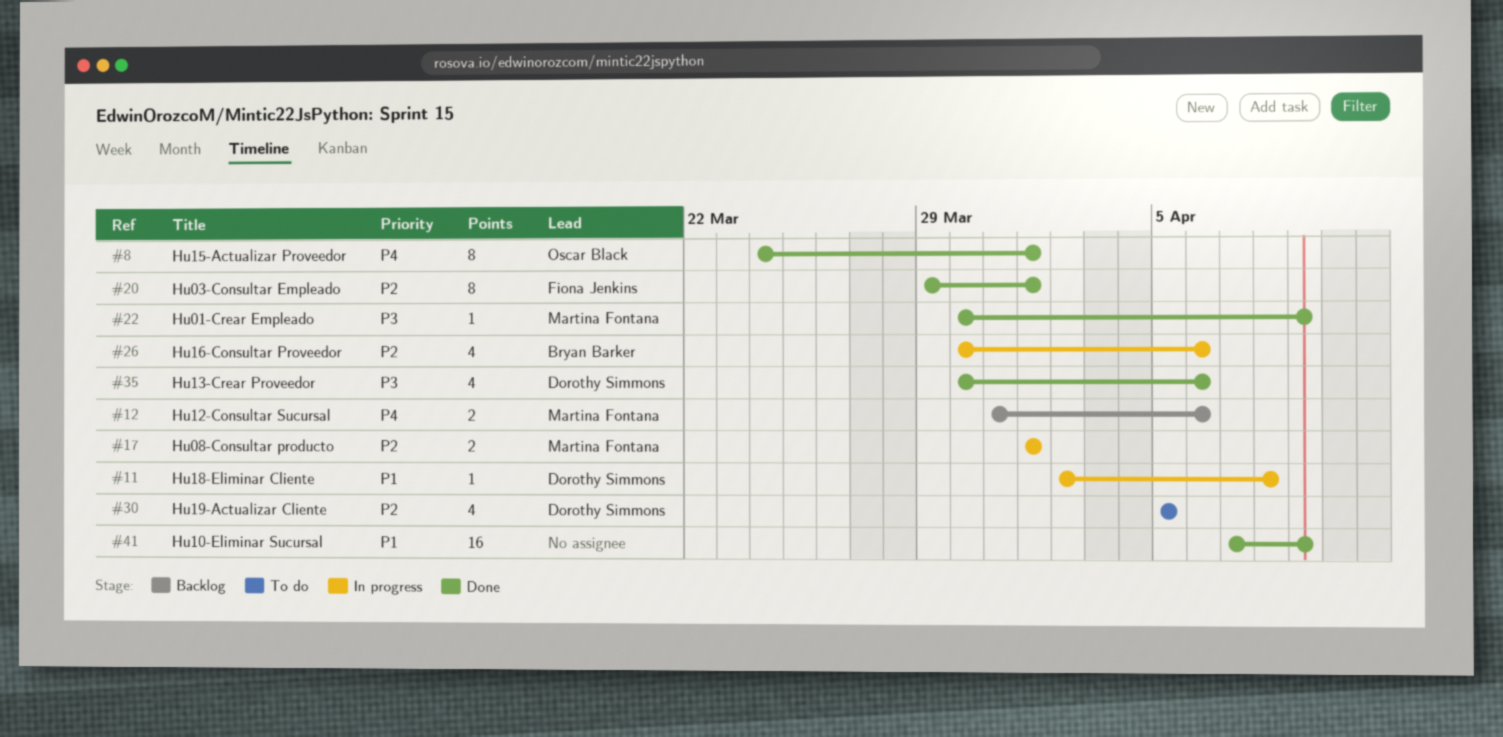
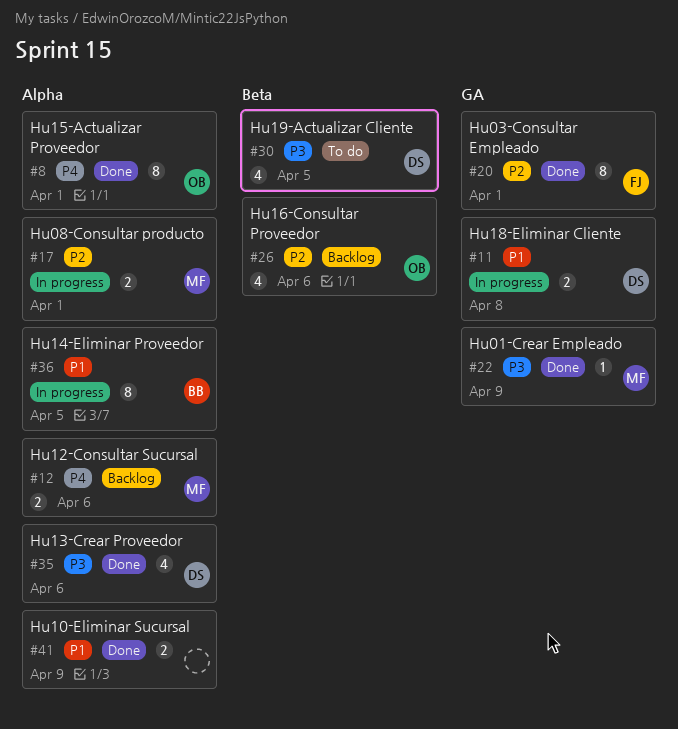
#11, estimate: 1 -> 2
#26, status: In progress -> Backlog
#26, owner: Bryan Barker -> Oscar Black
#30, priority: P2 -> P3
#36: none -> present
#41, estimate: 16 -> 2

